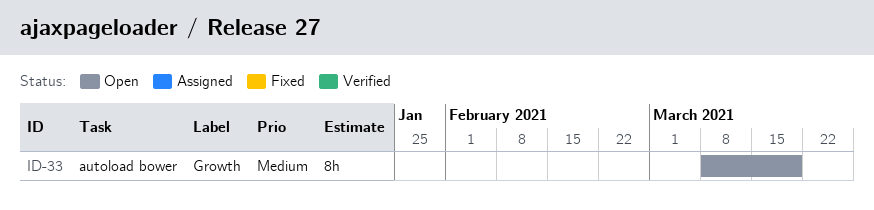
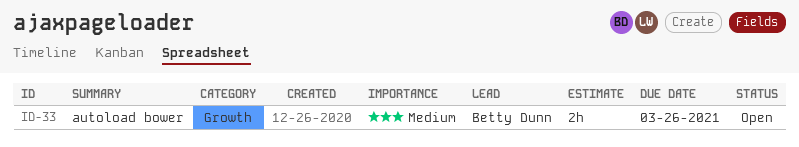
ID-33, estimate: 8h -> 2h
ID-33, due: Mar 19 -> Mar 26

